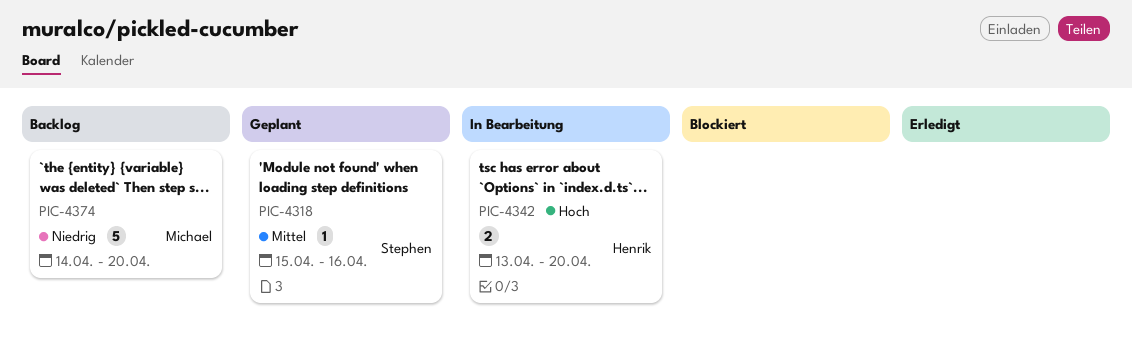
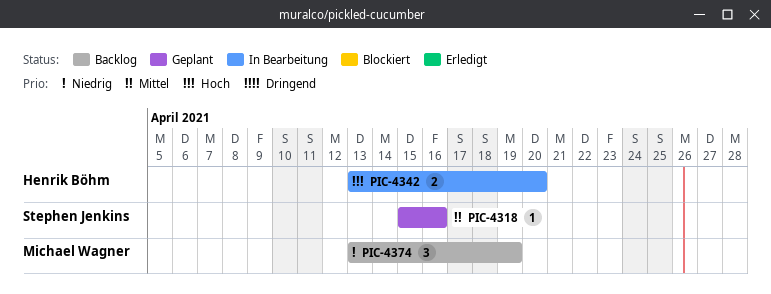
PIC-4374, estimate: 5 -> 3
PIC-4374, start: Apr 14 -> Apr 13
PIC-4374, due: Apr 20 -> Apr 19

